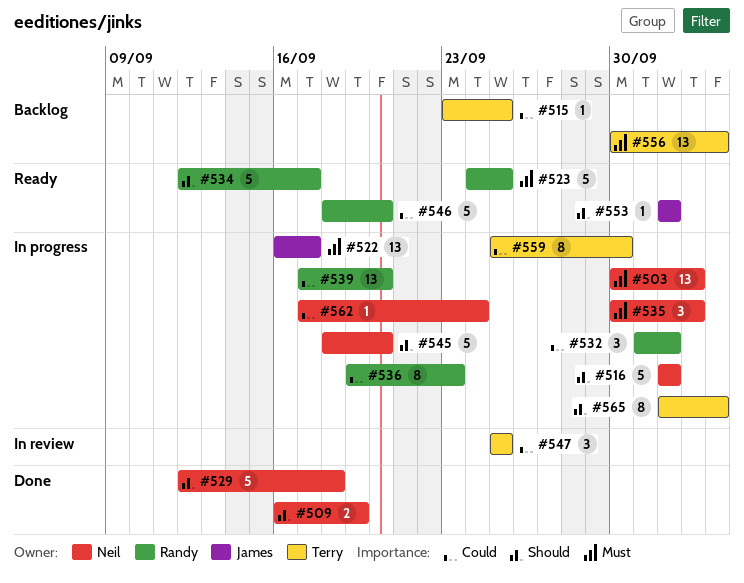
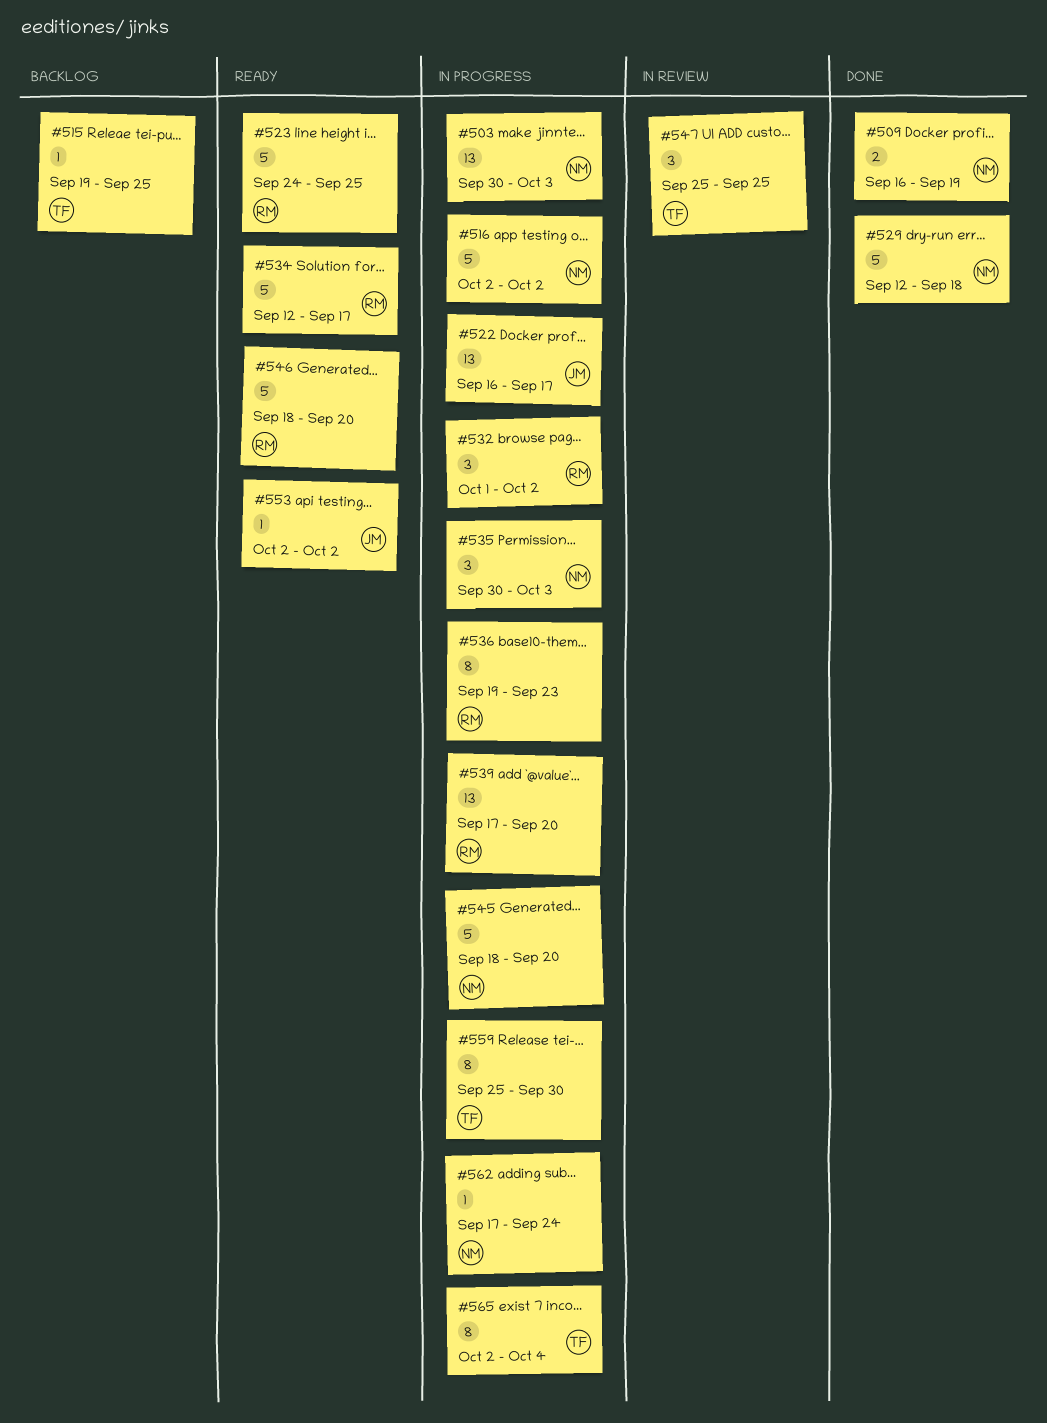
#515, start: Sep 23 -> Sep 19
#556: present -> none

